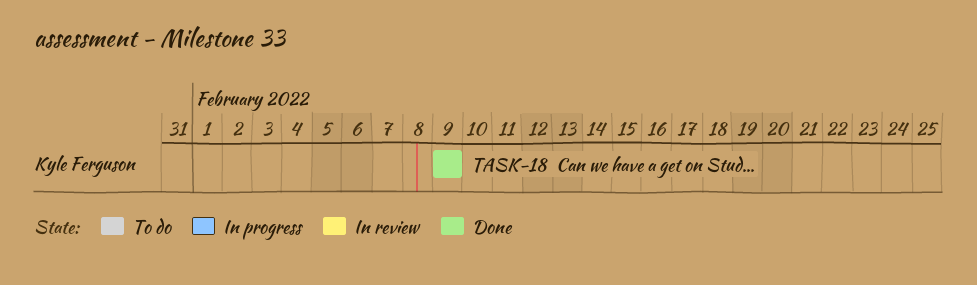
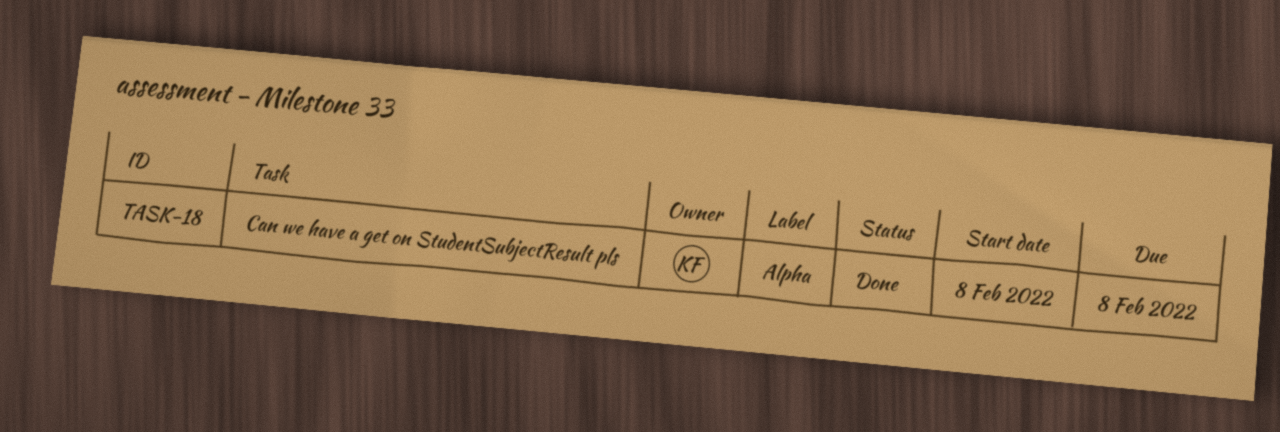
TASK-18, start: Feb 9 -> Feb 8
TASK-18, due: Feb 9 -> Feb 8

